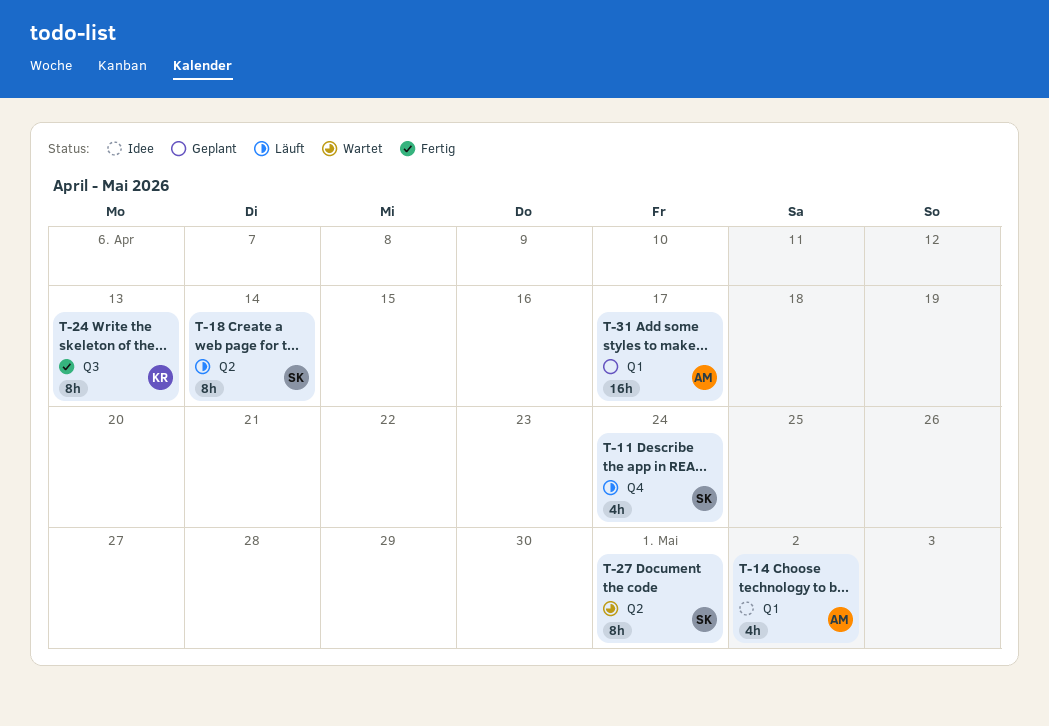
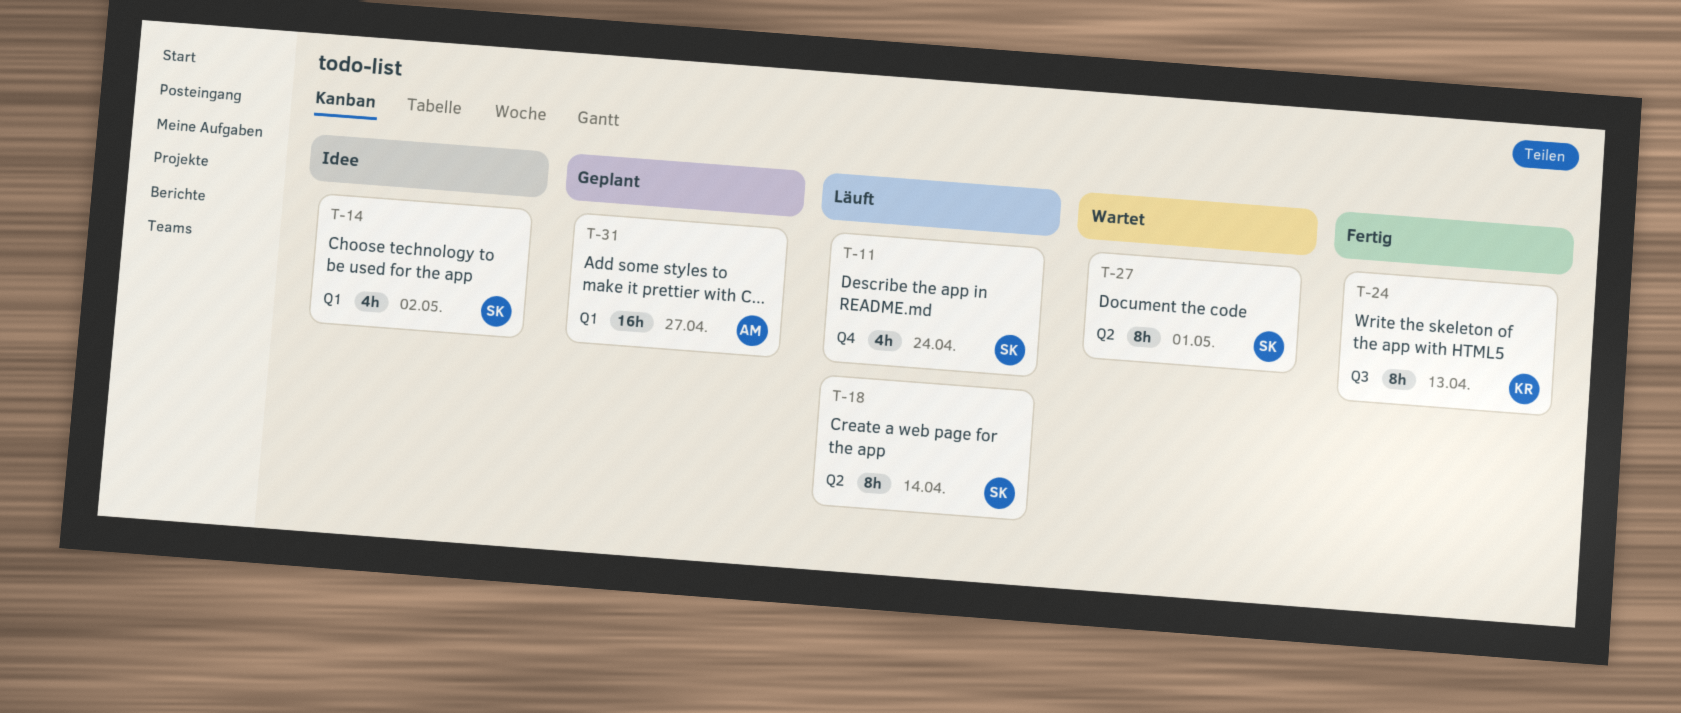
T-14, owner: AM -> SK
T-31, due: Apr 17 -> Apr 27

